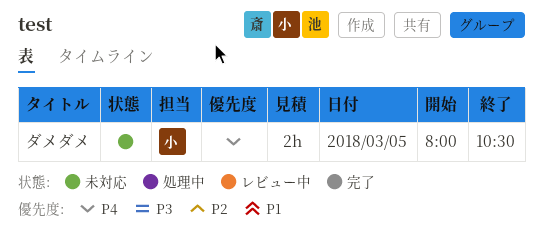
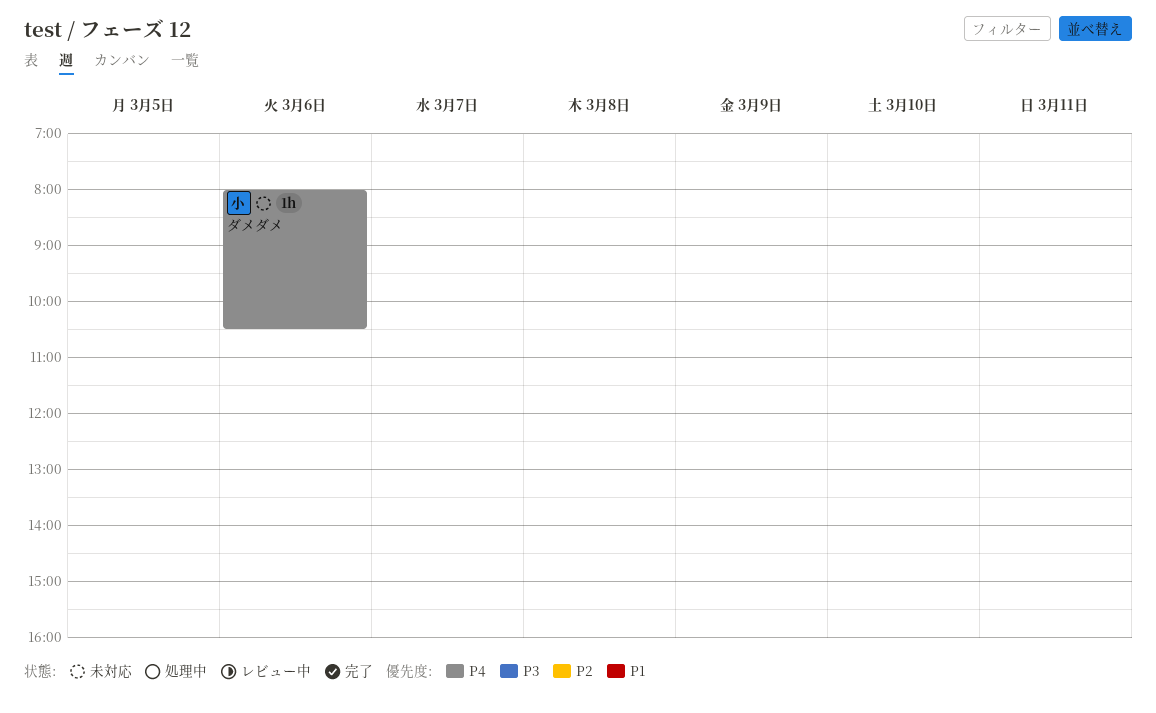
ダメダメ, estimate: 2h -> 1h
ダメダメ, day: Mar 5 -> Mar 6

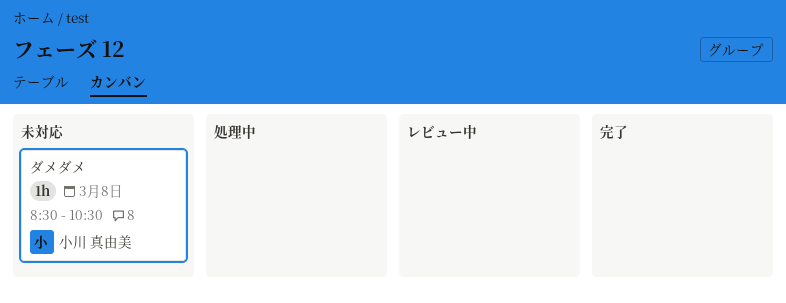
ダメダメ, day: Mar 6 -> Mar 8
ダメダメ, begins: 08:00 -> 08:30

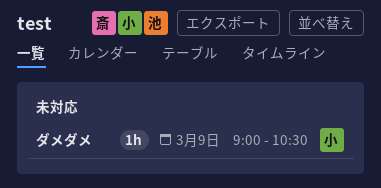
ダメダメ, day: Mar 8 -> Mar 9
ダメダメ, begins: 08:30 -> 09:00

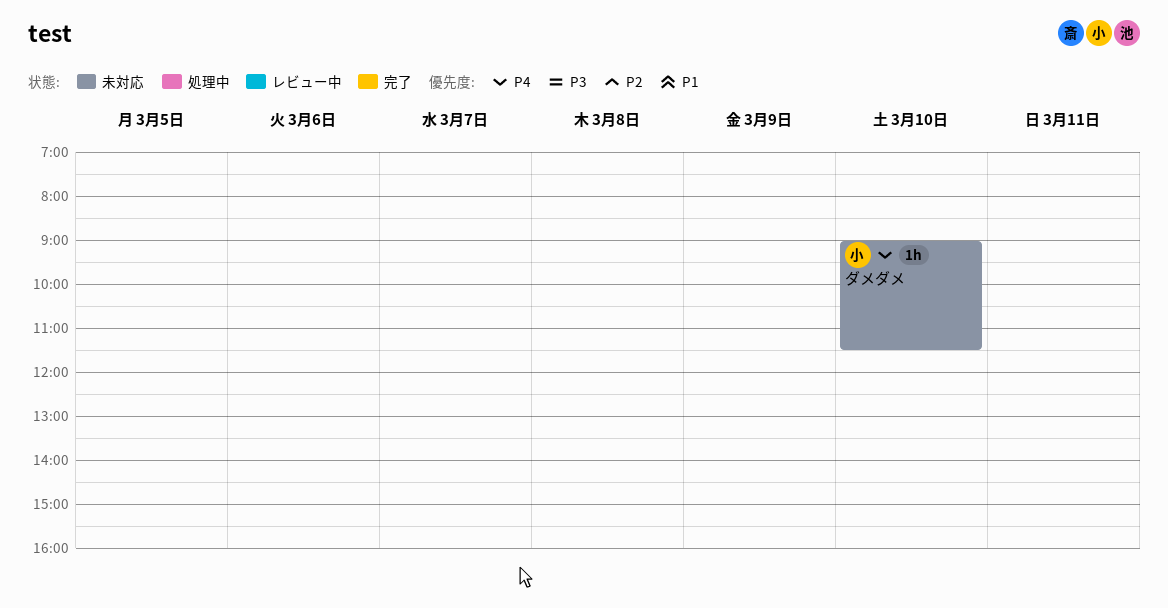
ダメダメ, day: Mar 9 -> Mar 10
ダメダメ, ends: 10:30 -> 11:30

